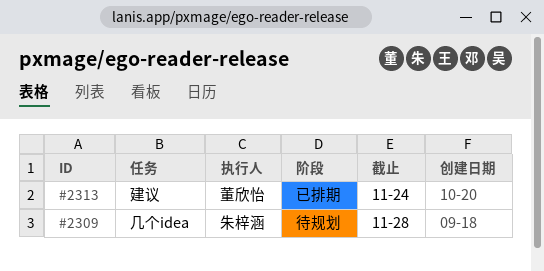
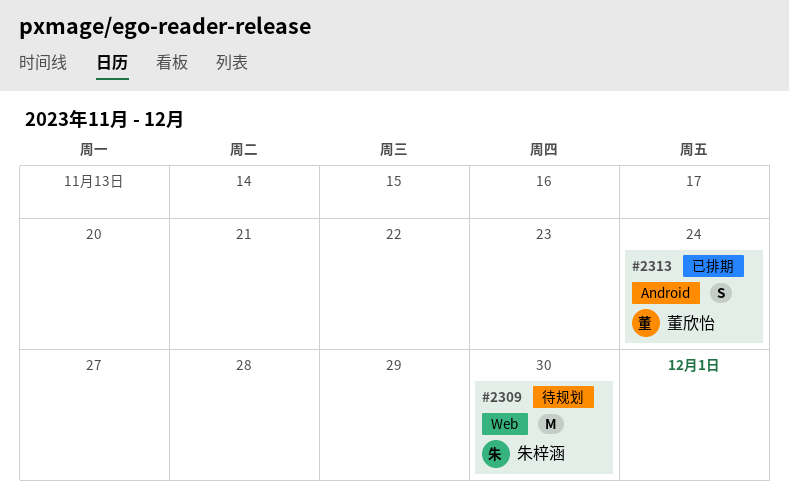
#2309, due: Nov 28 -> Nov 30

